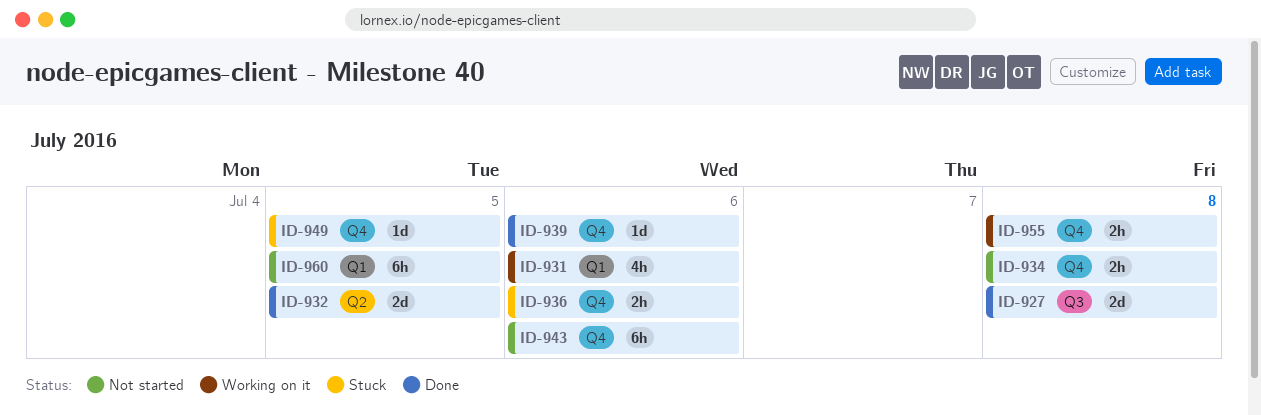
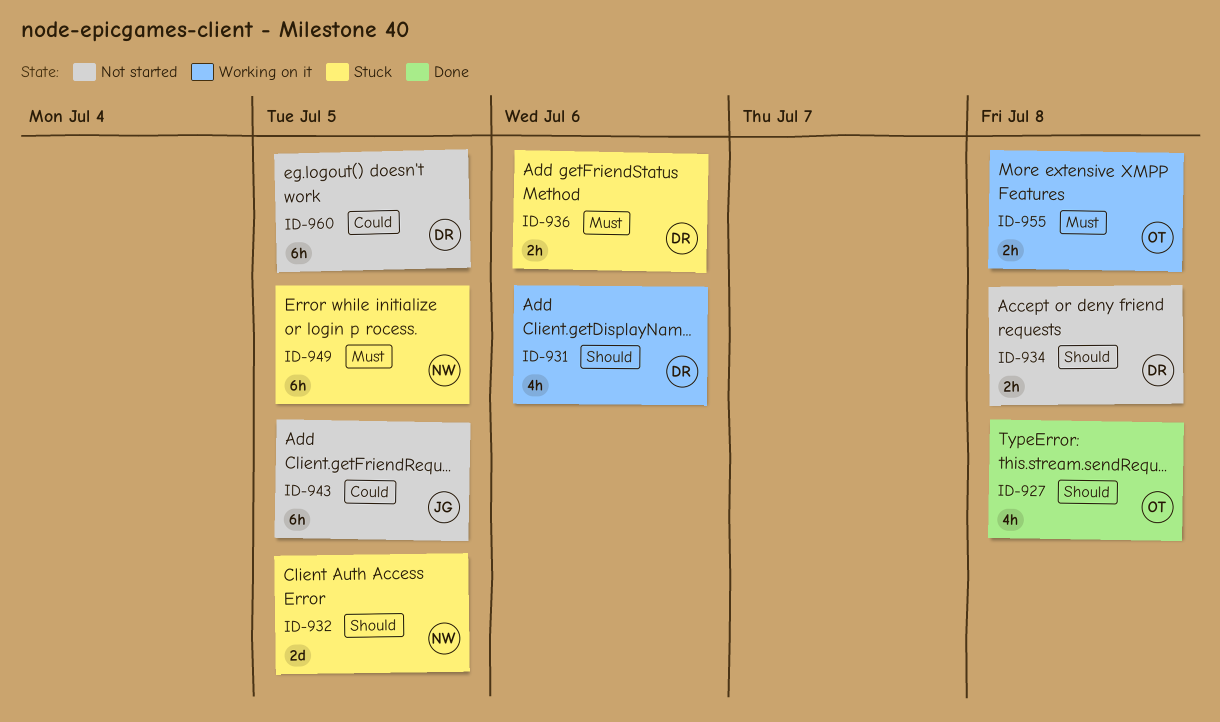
ID-927, estimate: 2d -> 4h
ID-932, status: Done -> Stuck
ID-939: present -> none
ID-943, due: Jul 6 -> Jul 5
ID-949, estimate: 1d -> 6h

